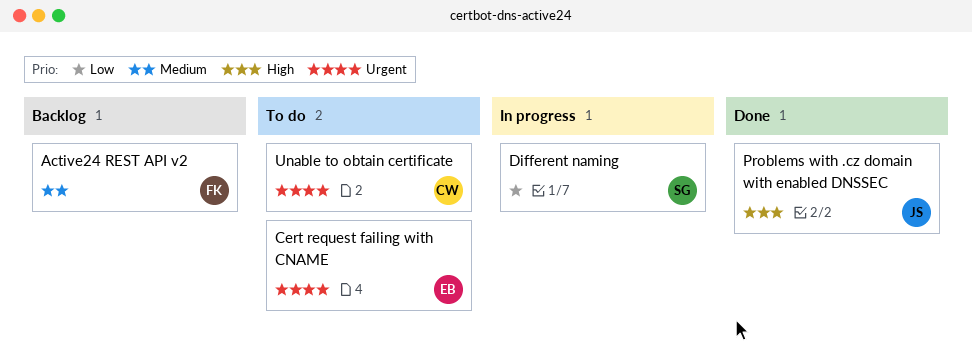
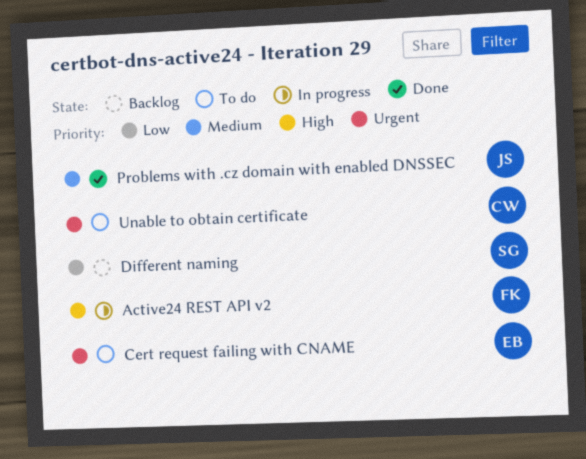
Active24 REST API v2, status: Backlog -> In progress
Active24 REST API v2, priority: Medium -> High
Different naming, status: In progress -> Backlog
Problems with .cz domain with enabled DNSSEC, priority: High -> Medium

